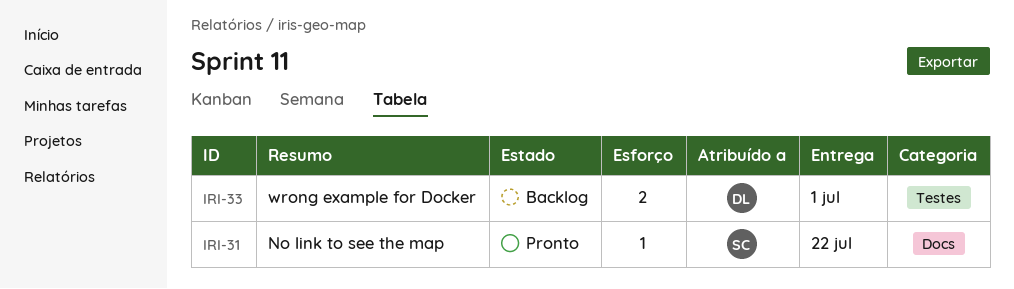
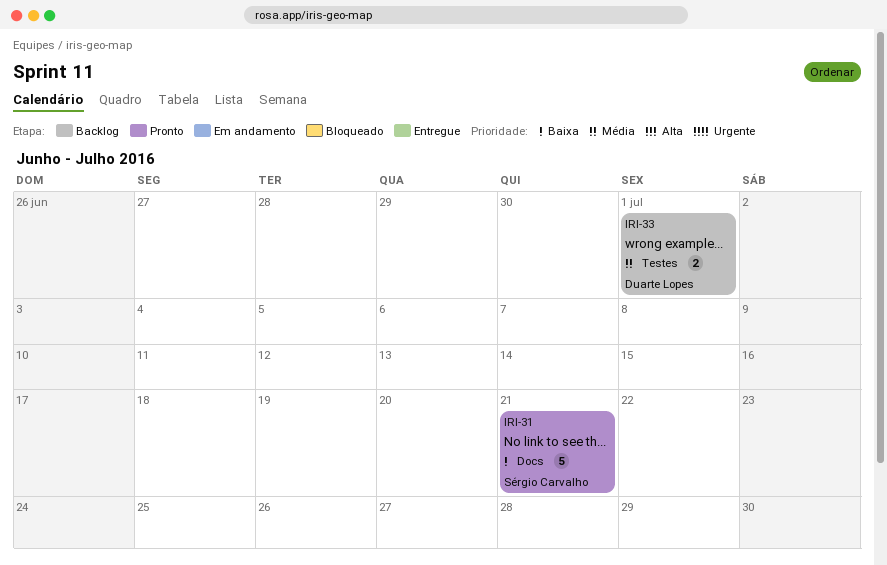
IRI-31, estimate: 1 -> 5
IRI-31, due: Jul 22 -> Jul 21

